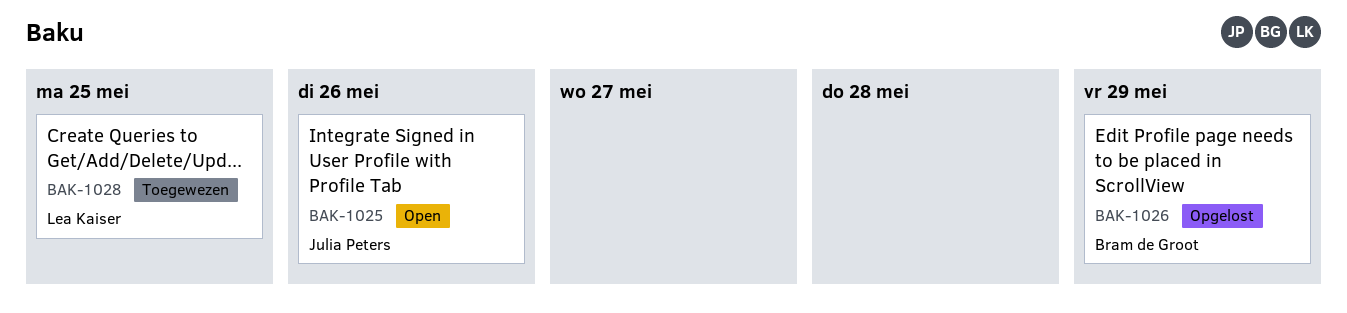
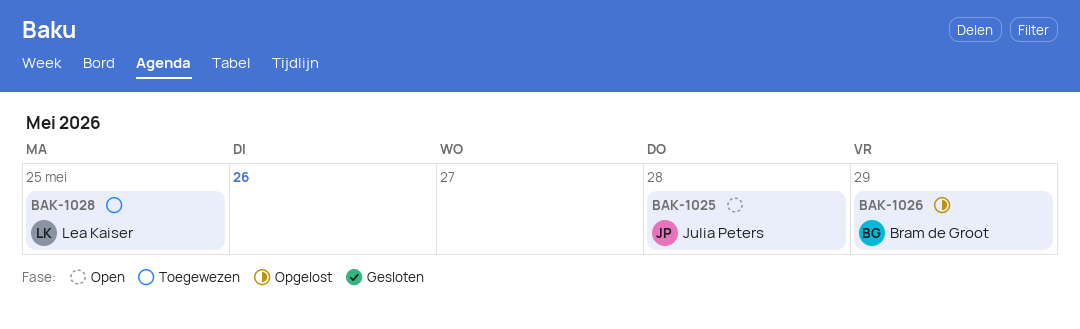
BAK-1025, due: May 26 -> May 28

